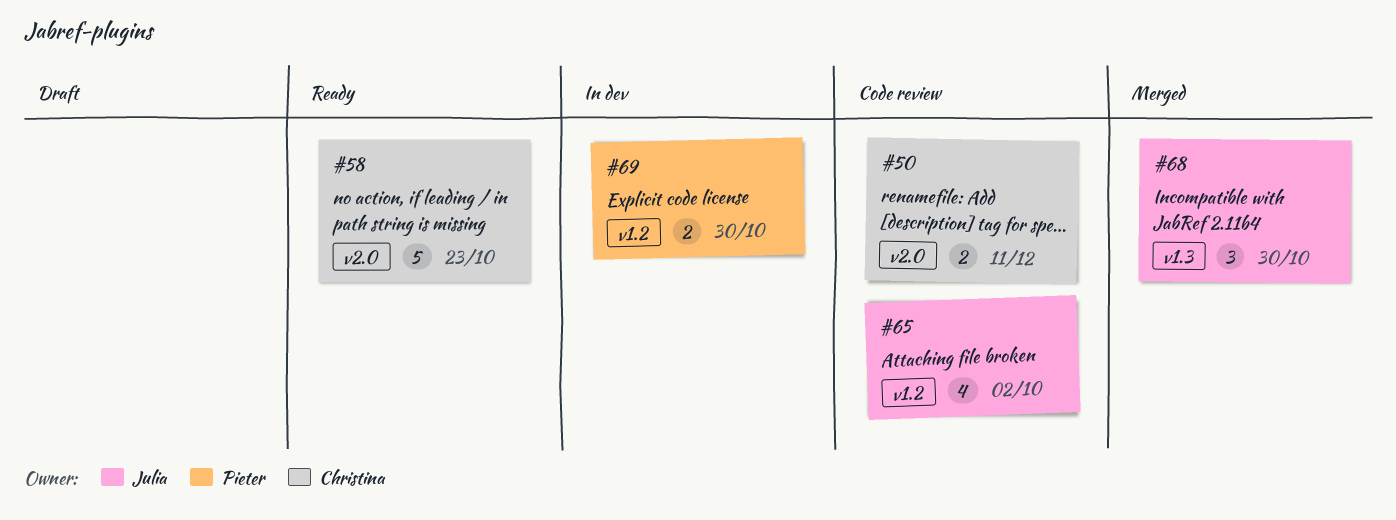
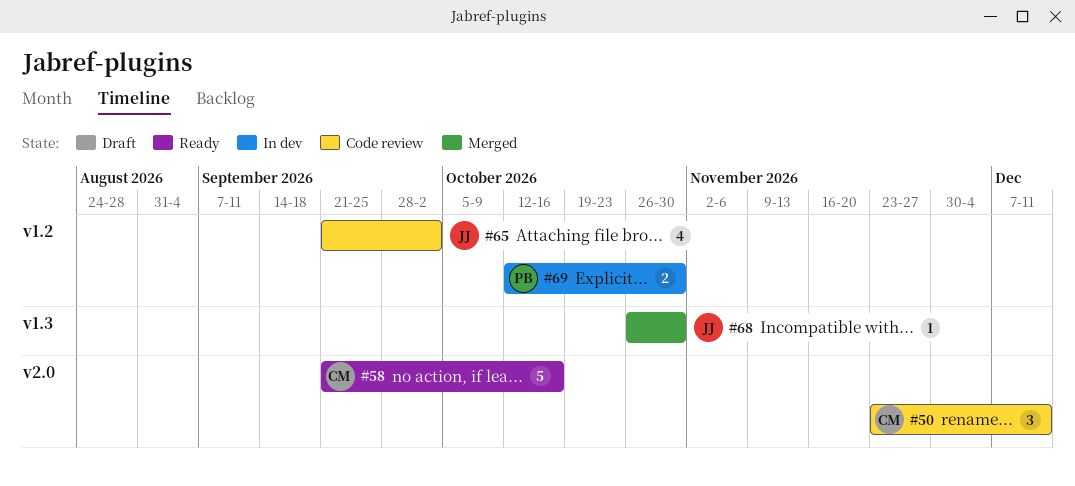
#50, estimate: 2 -> 3
#58, due: Oct 23 -> Oct 16
#68, estimate: 3 -> 1

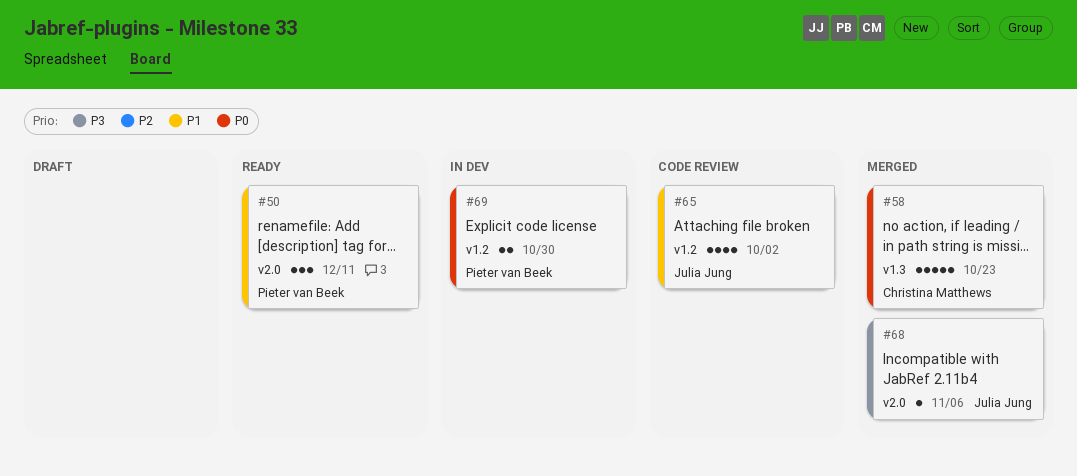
#50, status: Code review -> Ready
#50, owner: Christina Matthews -> Pieter van Beek
#58, status: Ready -> Merged
#58, label: v2.0 -> v1.3
#58, due: Oct 16 -> Oct 23
#68, label: v1.3 -> v2.0
#68, due: Oct 30 -> Nov 6

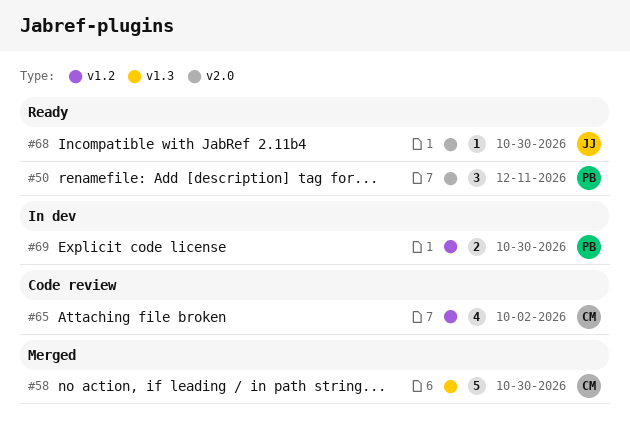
#58, due: Oct 23 -> Oct 30
#65, owner: Julia Jung -> Christina Matthews
#68, status: Merged -> Ready
#68, due: Nov 6 -> Oct 30

